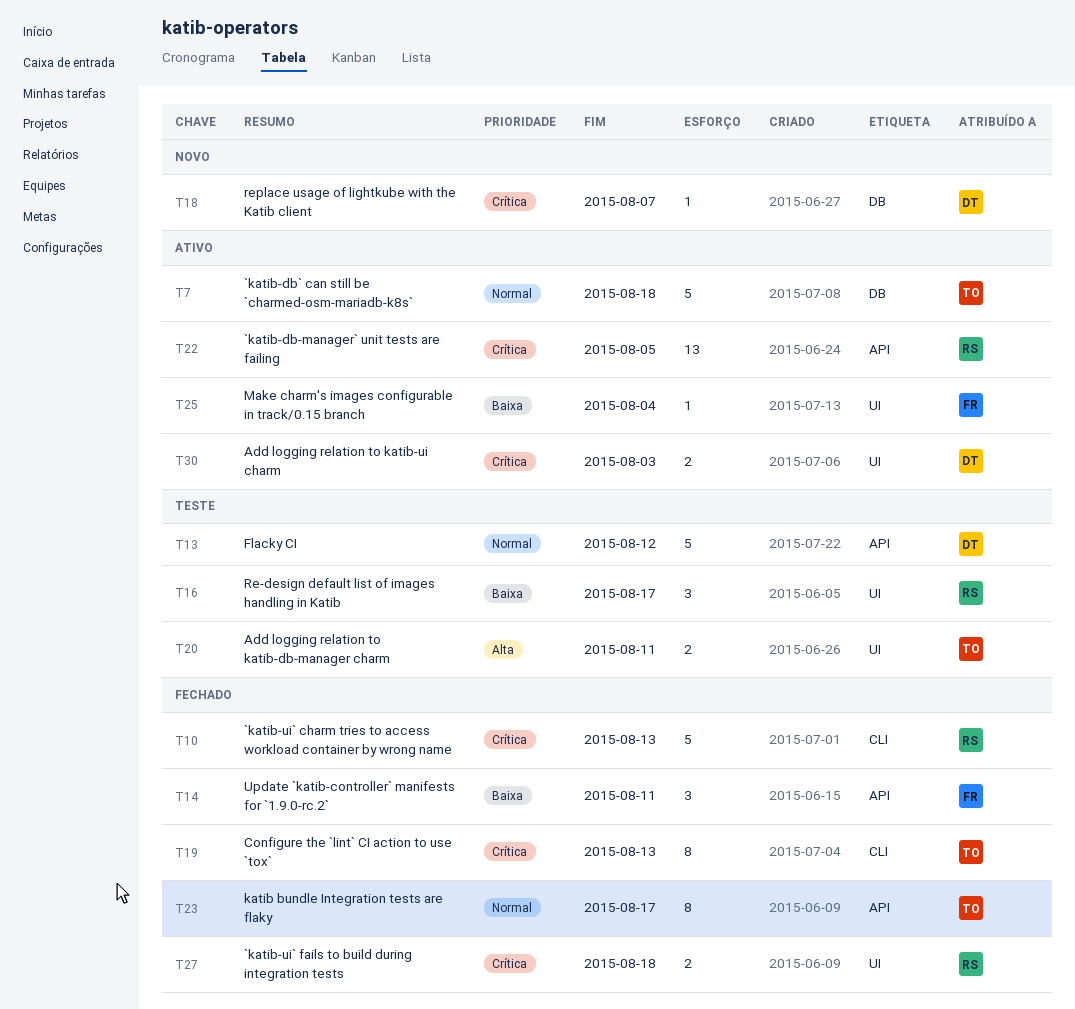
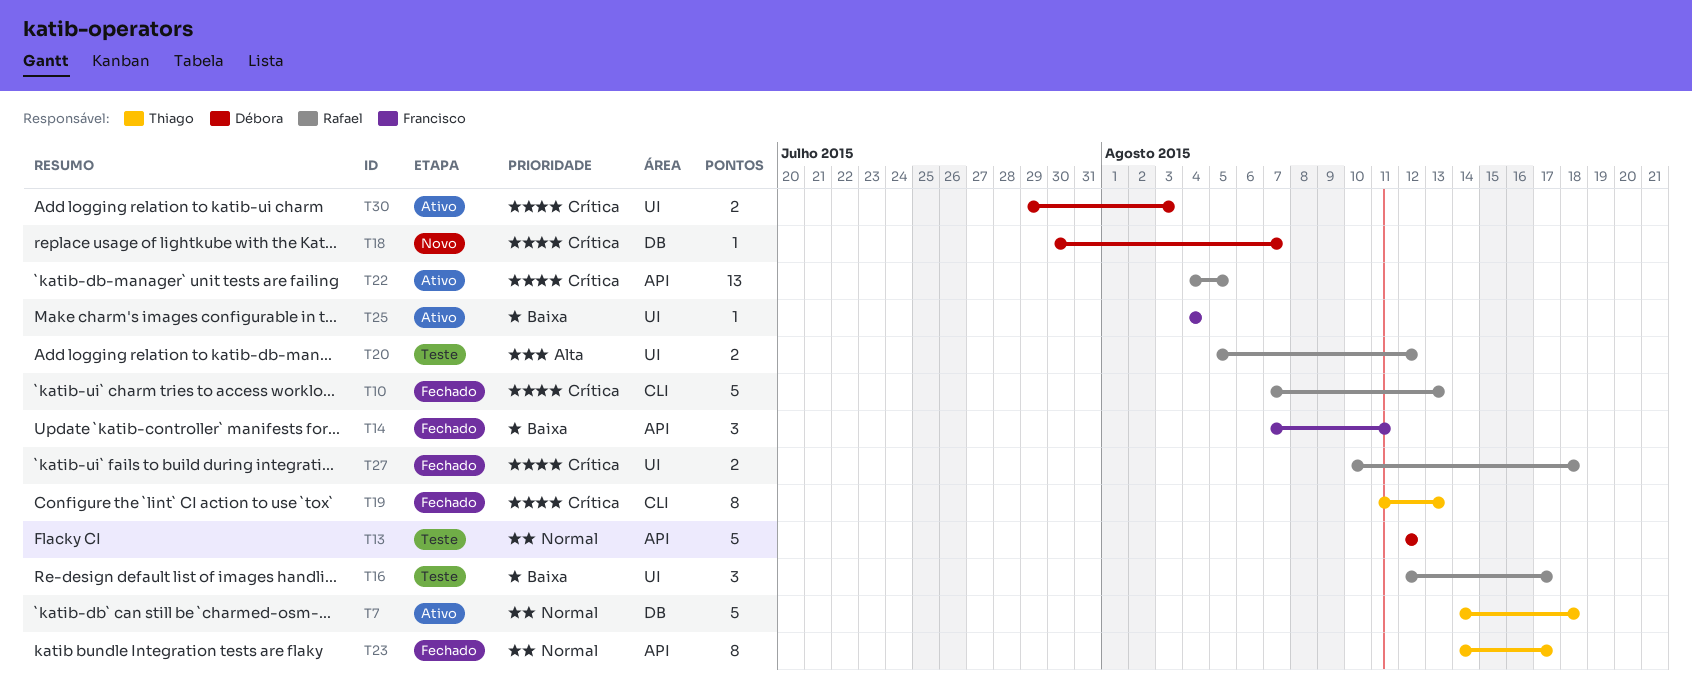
T20, owner: Thiago -> Rafael
T20, due: Aug 11 -> Aug 12

